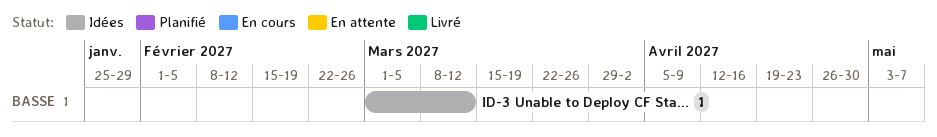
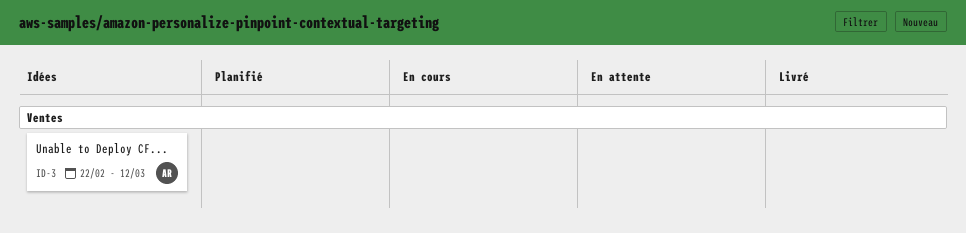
ID-3, start: Mar 1 -> Feb 22

